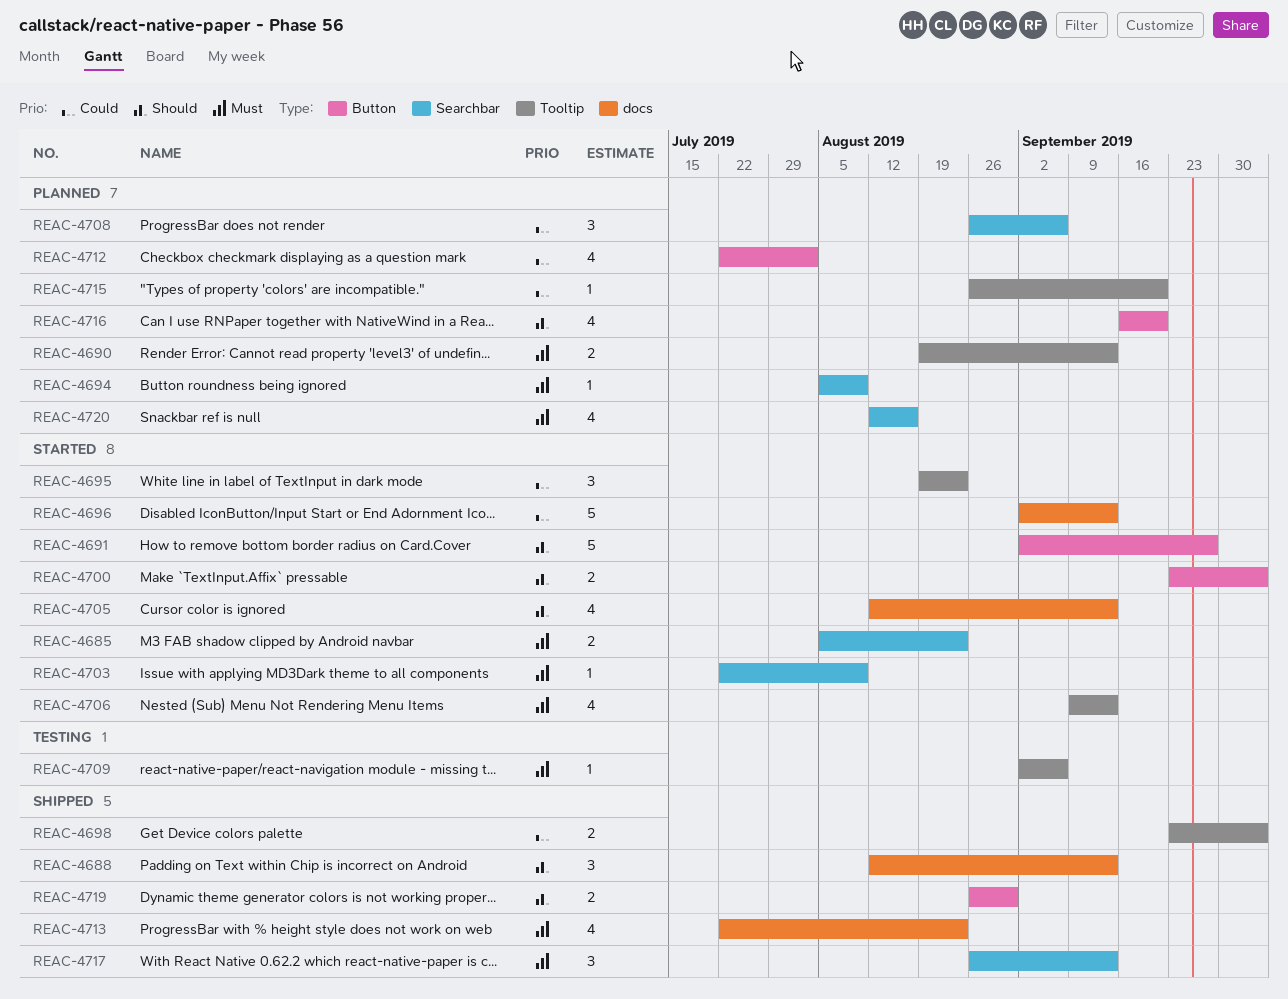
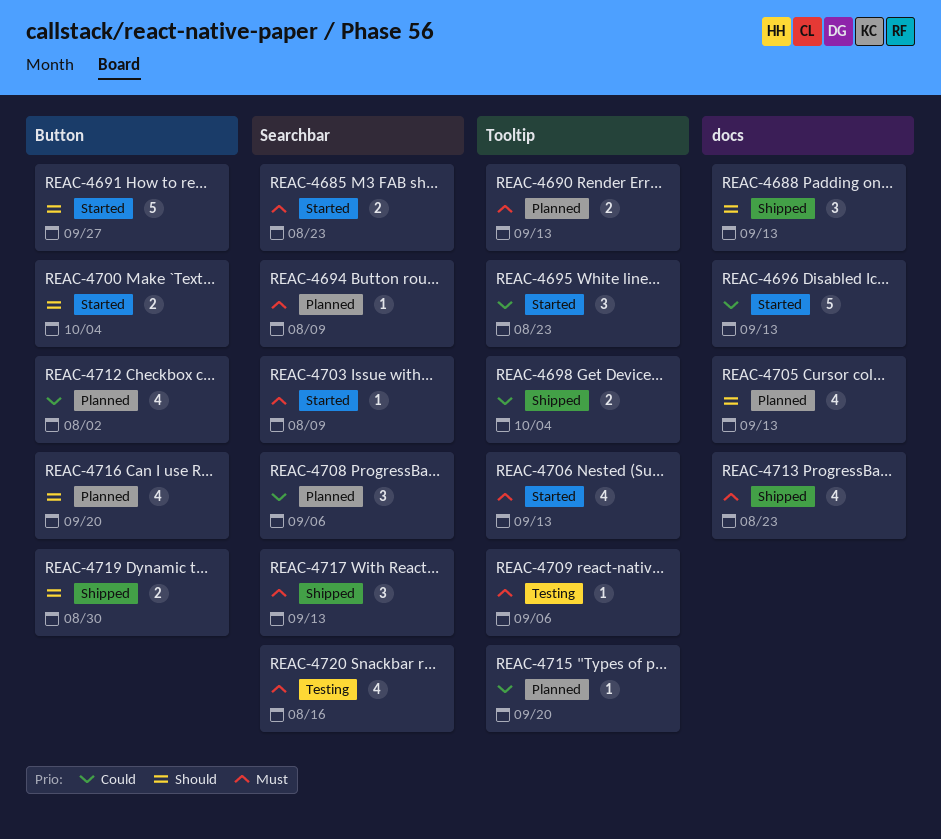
REAC-4705, status: Started -> Planned
REAC-4720, status: Planned -> Testing

